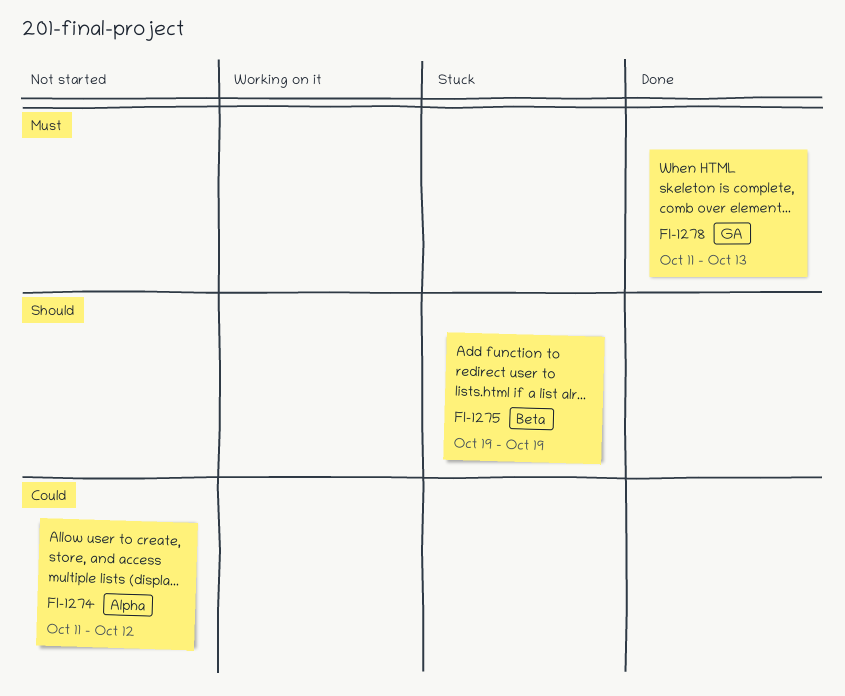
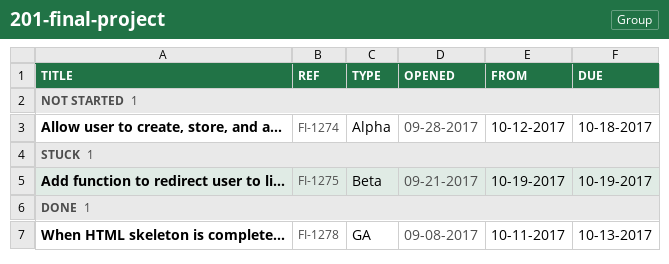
FI-1274, start: Oct 11 -> Oct 12
FI-1274, due: Oct 12 -> Oct 18

